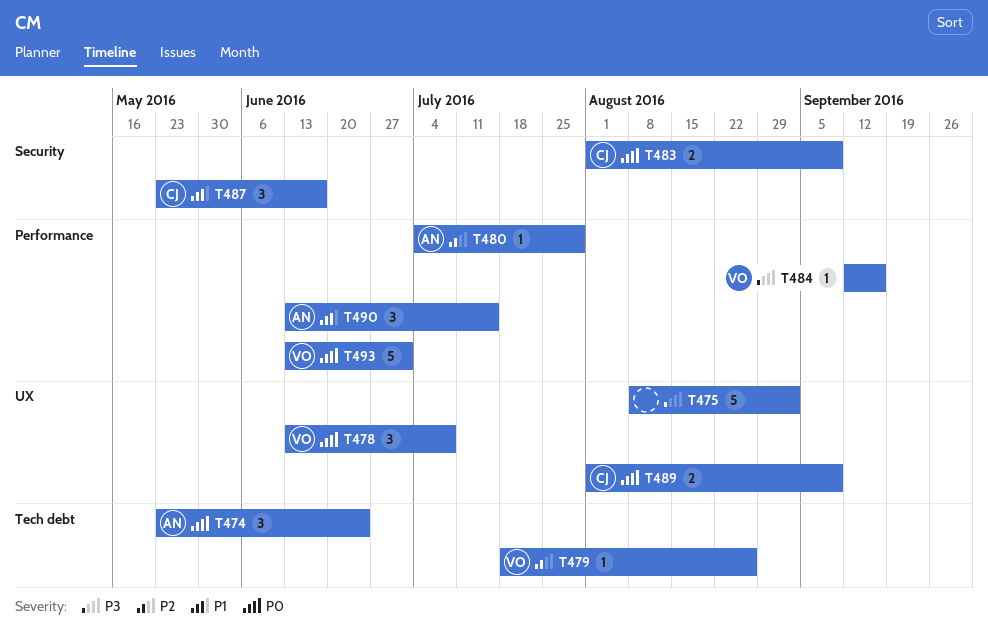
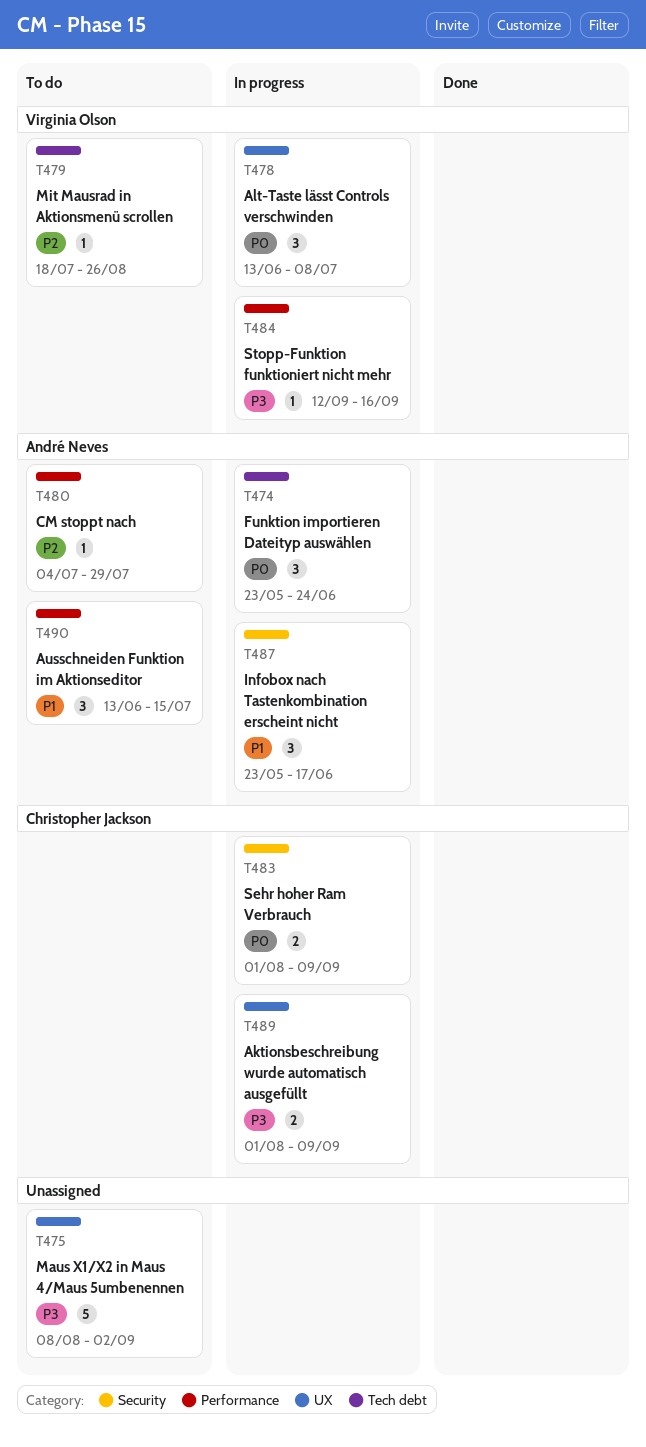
T487, owner: Christopher Jackson -> André Neves
T489, priority: P0 -> P3
T493: present -> none

